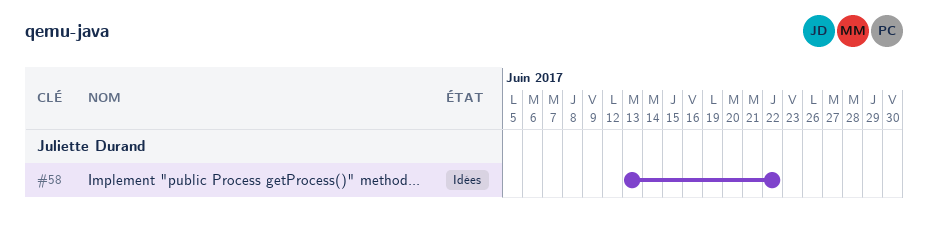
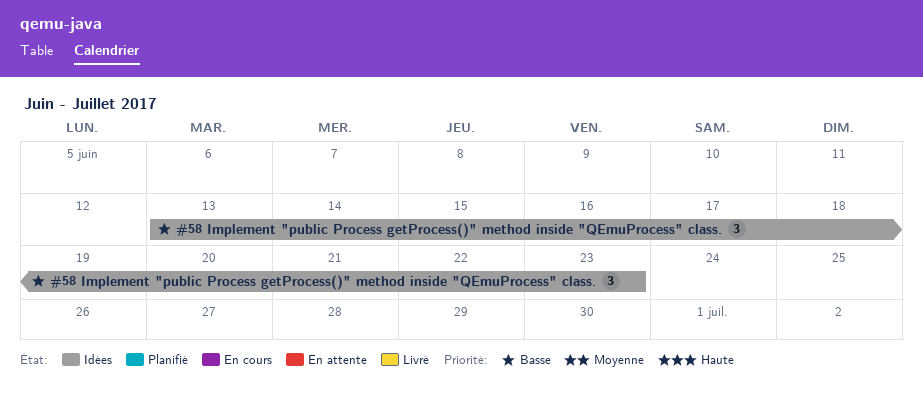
#58, due: Jun 22 -> Jun 23

